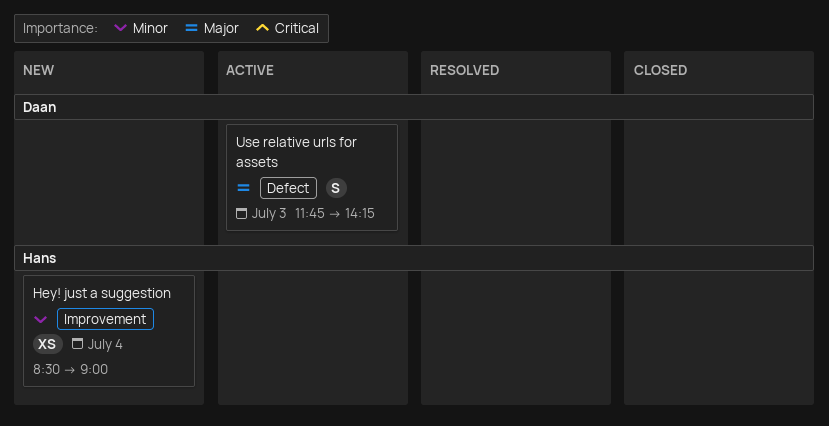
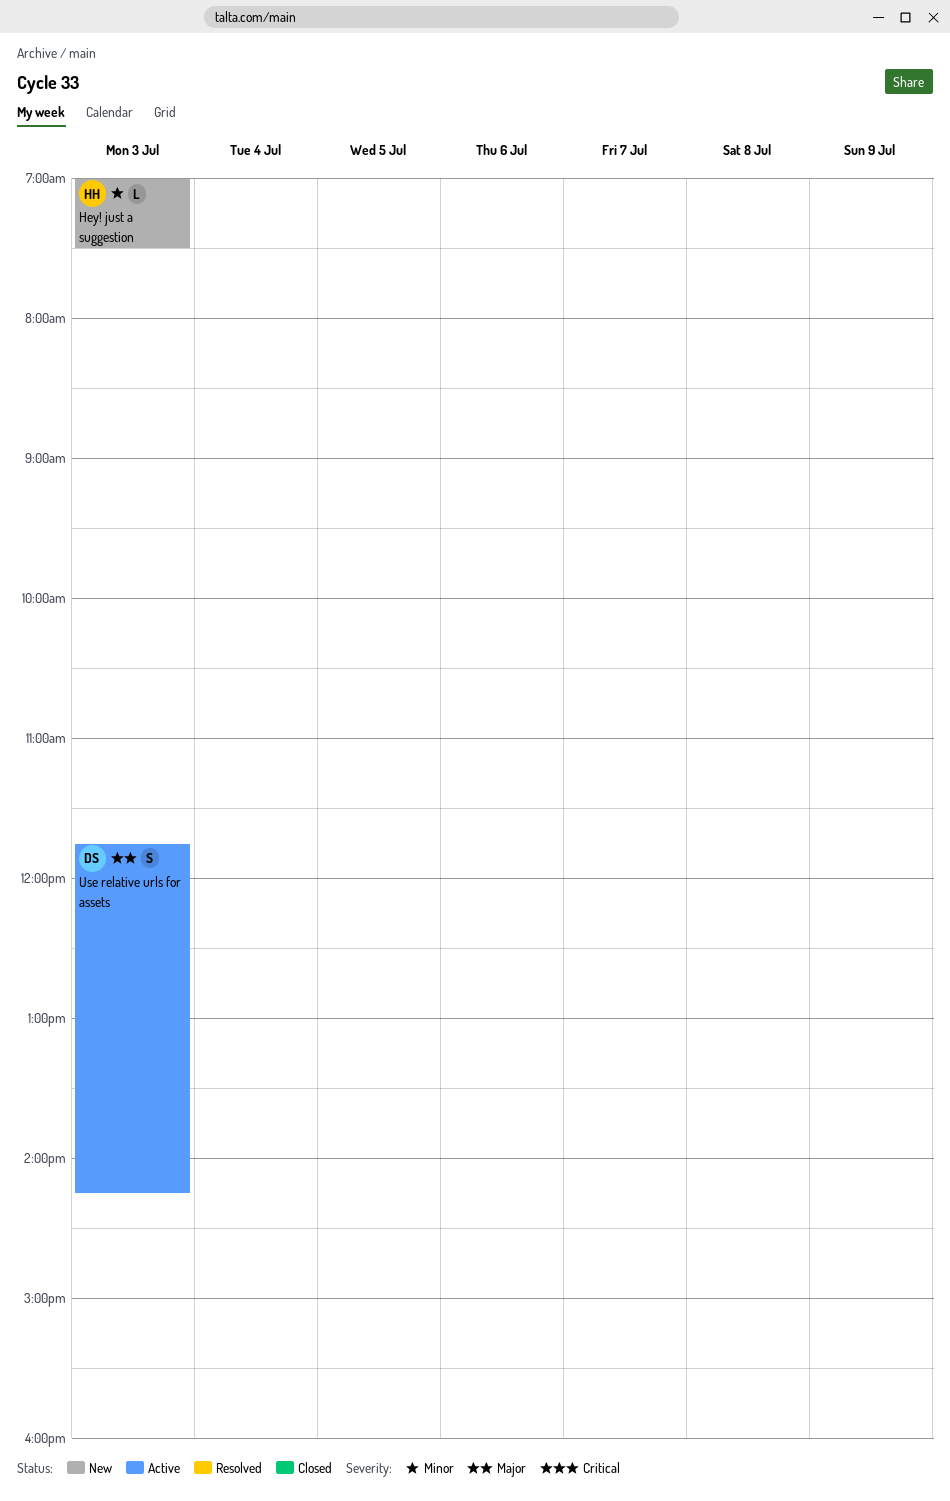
Hey! just a suggestion, estimate: XS -> L
Hey! just a suggestion, day: Jul 4 -> Jul 3
Hey! just a suggestion, begins: 08:30 -> 07:00
Hey! just a suggestion, ends: 09:00 -> 07:30

